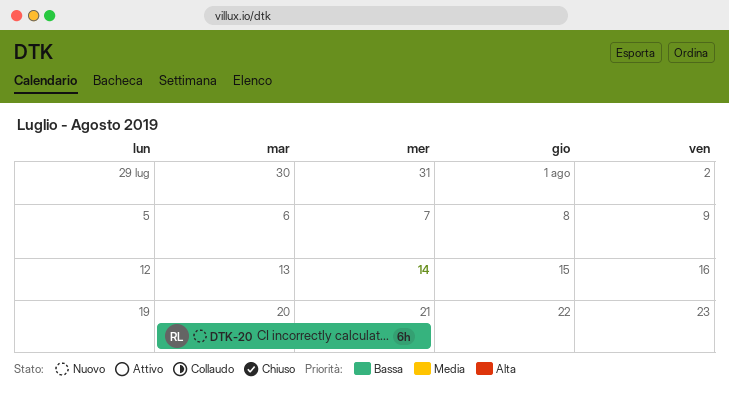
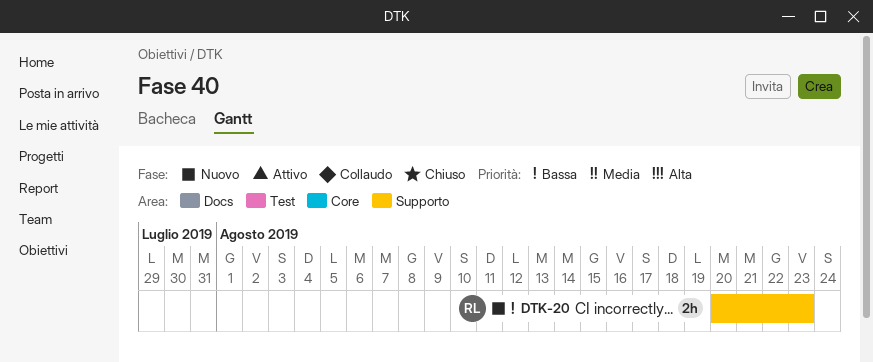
DTK-20, estimate: 6h -> 2h
DTK-20, due: Aug 21 -> Aug 23

